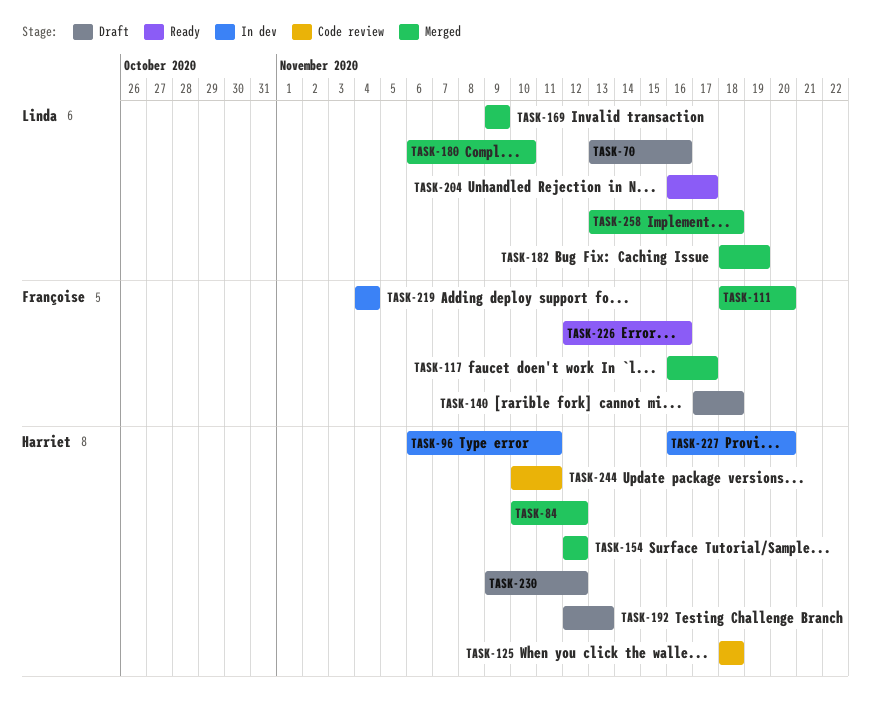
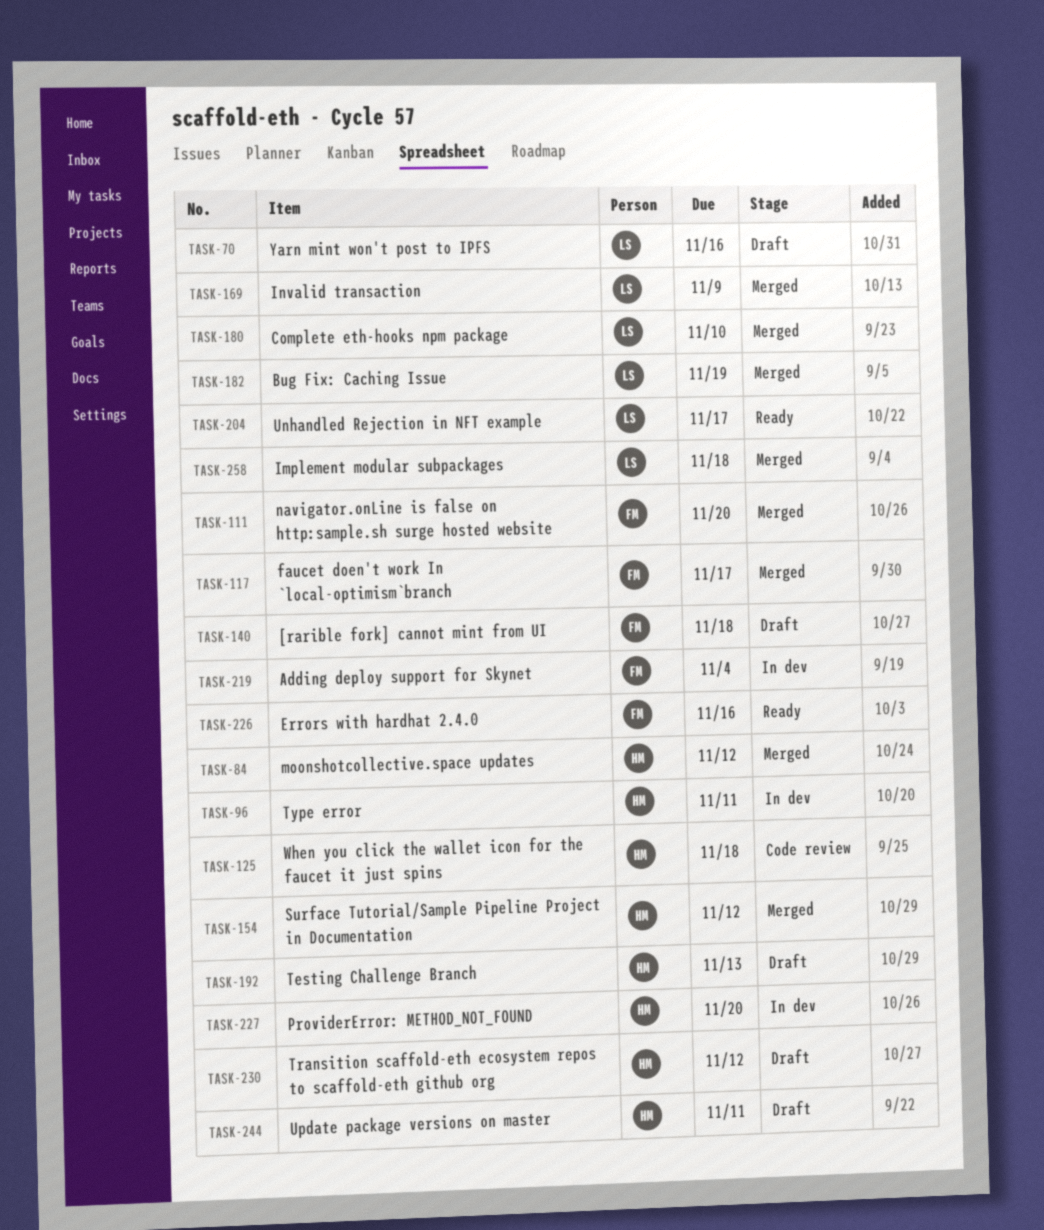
TASK-244, status: Code review -> Draft

